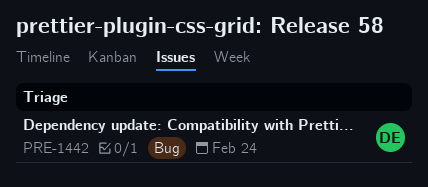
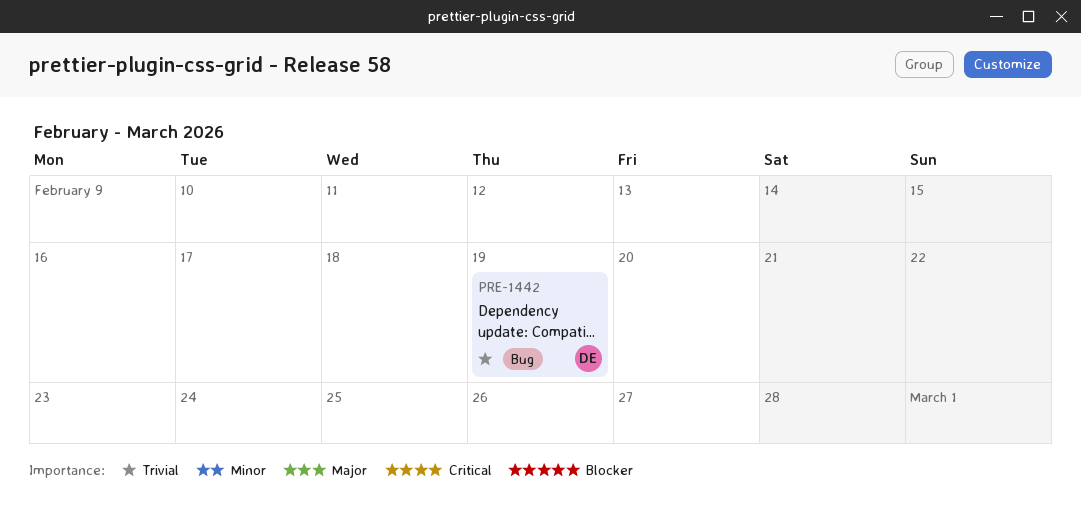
PRE-1442, due: Feb 24 -> Feb 19

